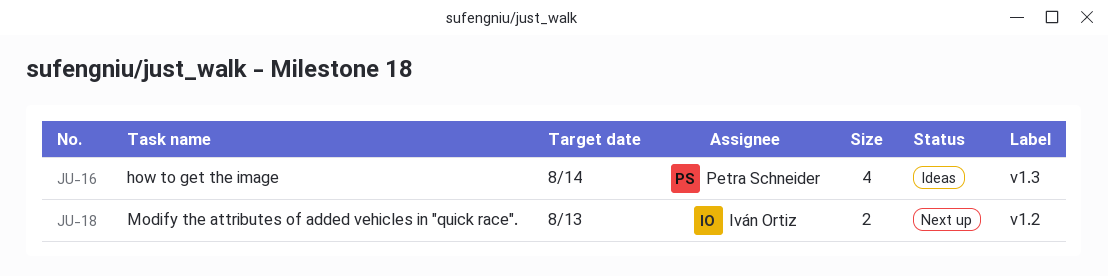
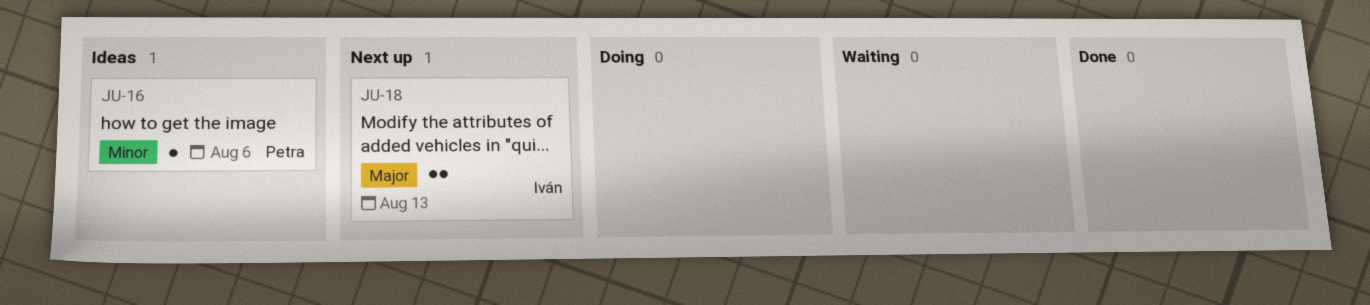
JU-16, estimate: 4 -> 1
JU-16, due: Aug 14 -> Aug 6

